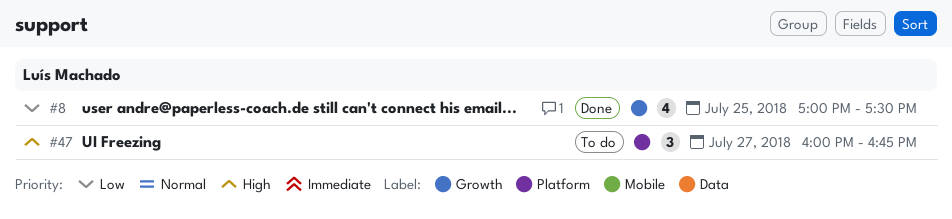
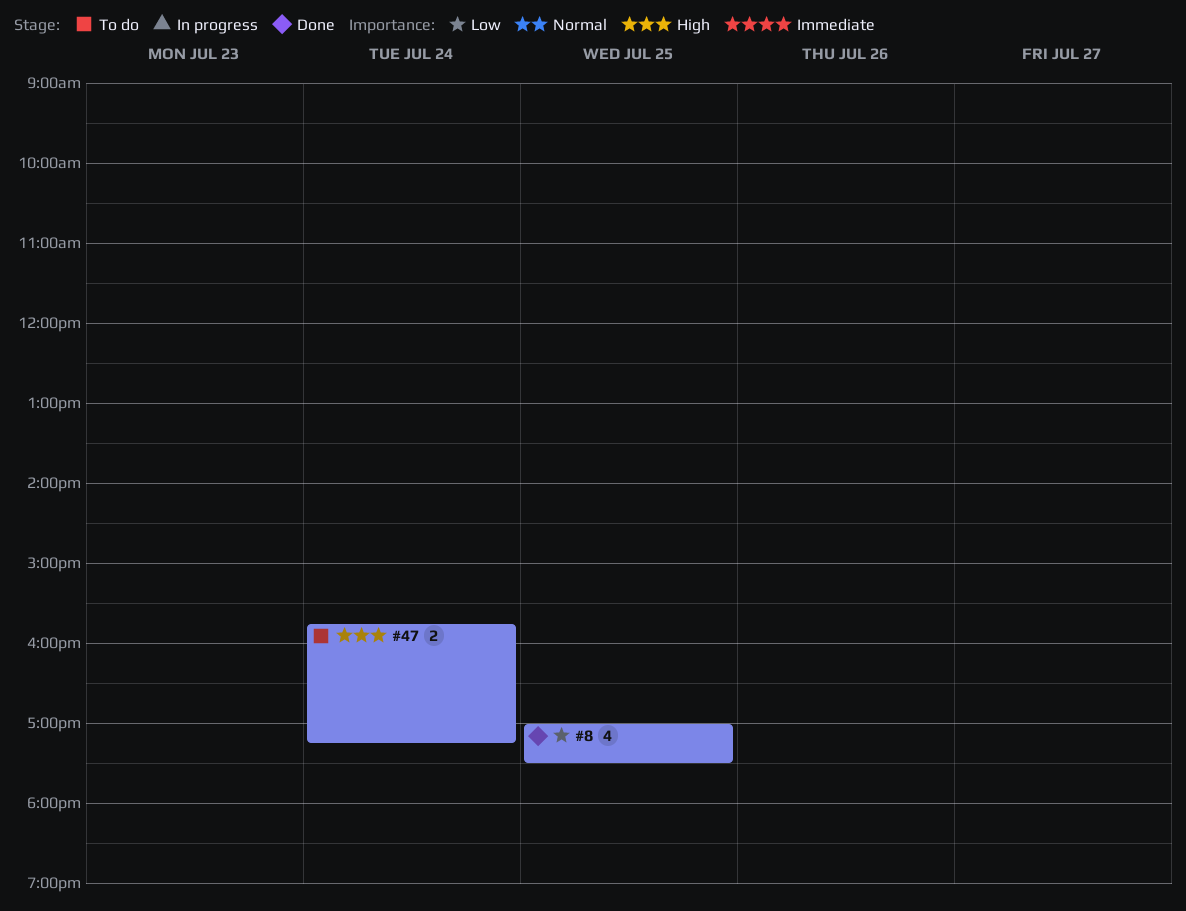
#47, estimate: 3 -> 2
#47, day: Jul 27 -> Jul 24
#47, begins: 16:00 -> 15:45
#47, ends: 16:45 -> 17:15

